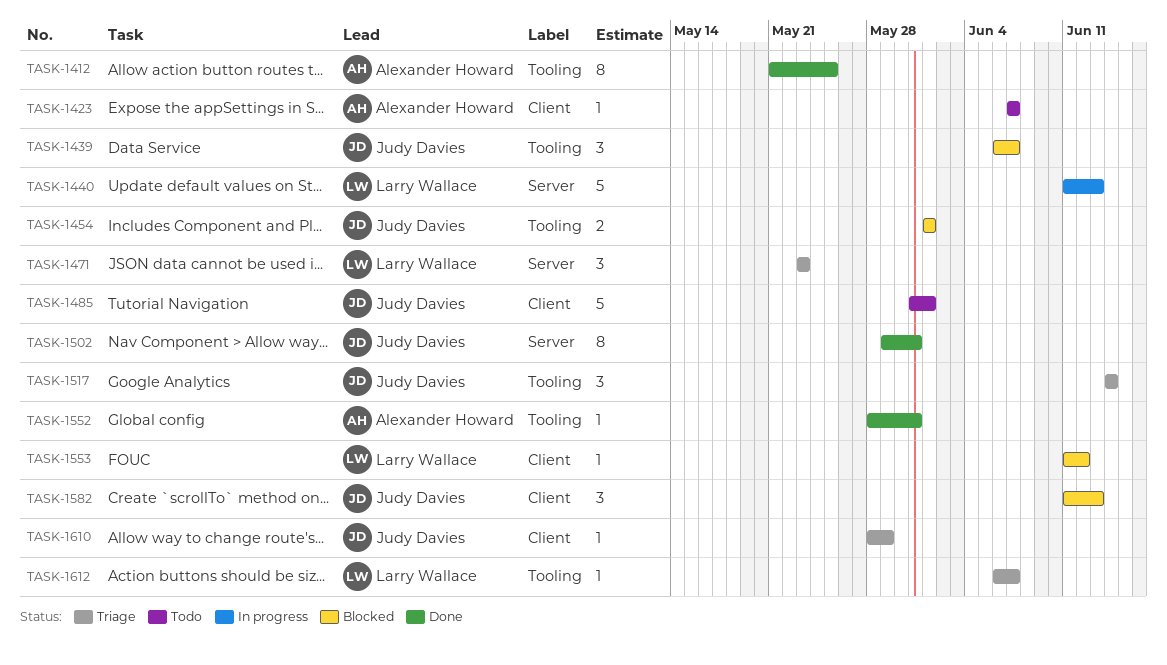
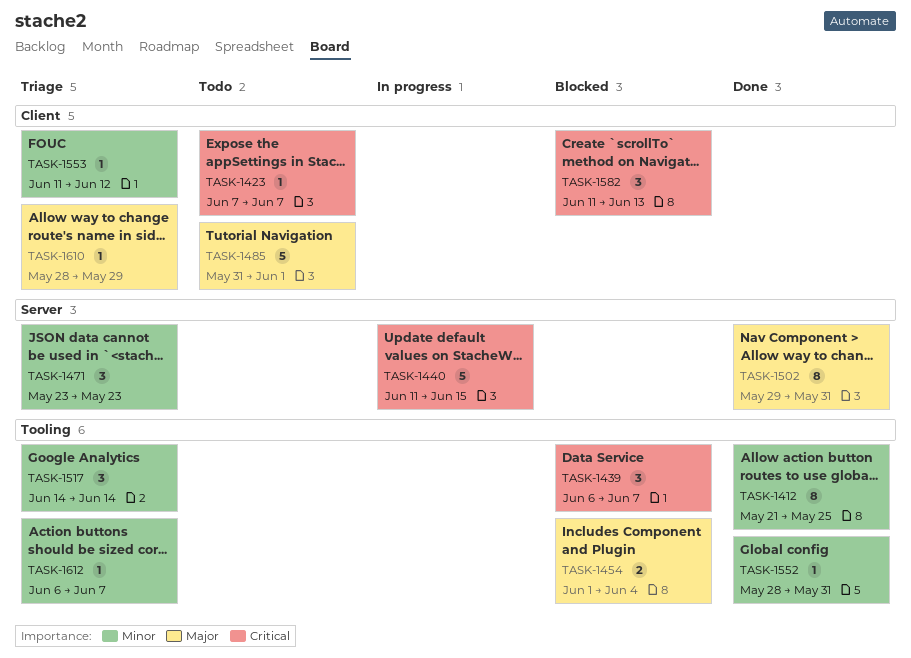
TASK-1440, due: Jun 13 -> Jun 15
TASK-1454, due: Jun 1 -> Jun 4
TASK-1553, status: Blocked -> Triage

